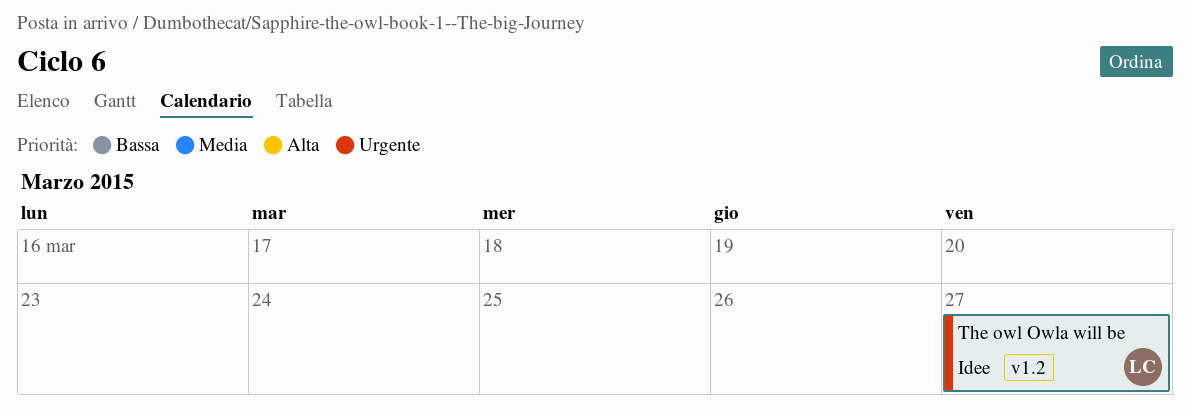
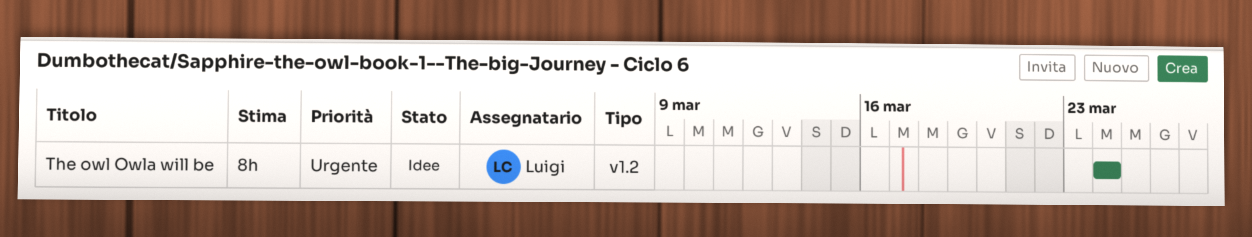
The owl Owla will be, due: Mar 27 -> Mar 24

